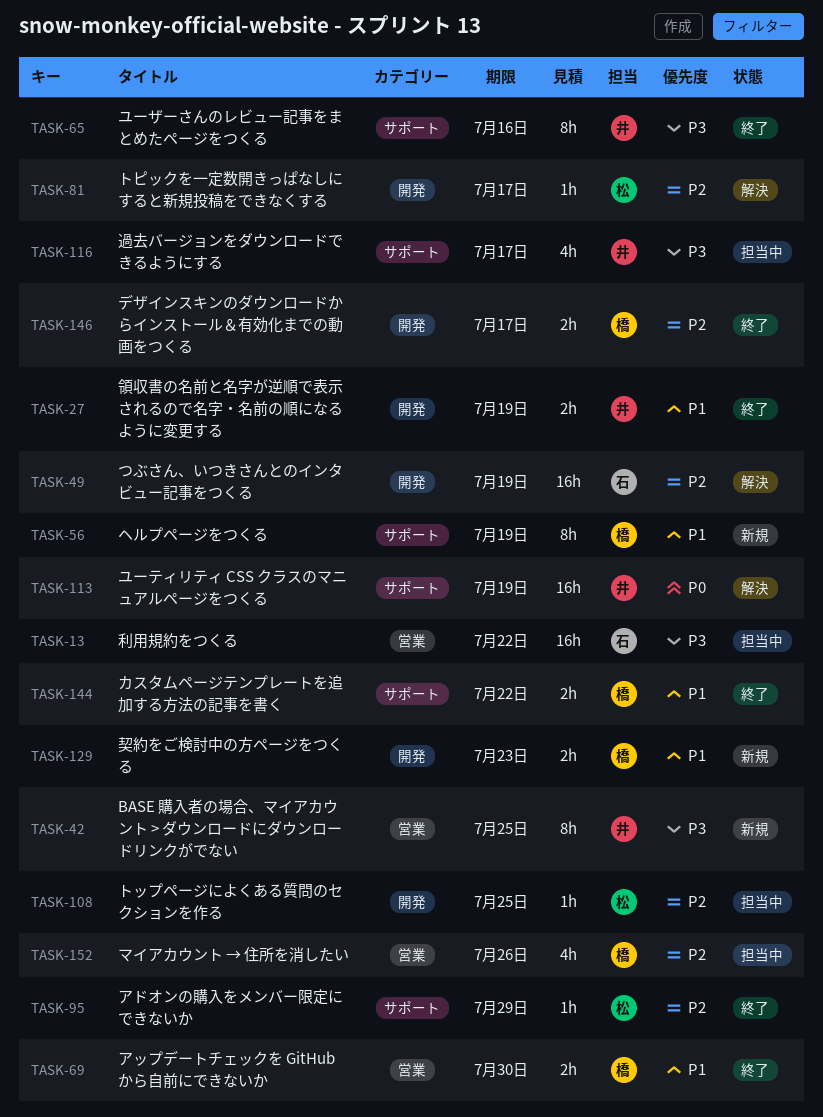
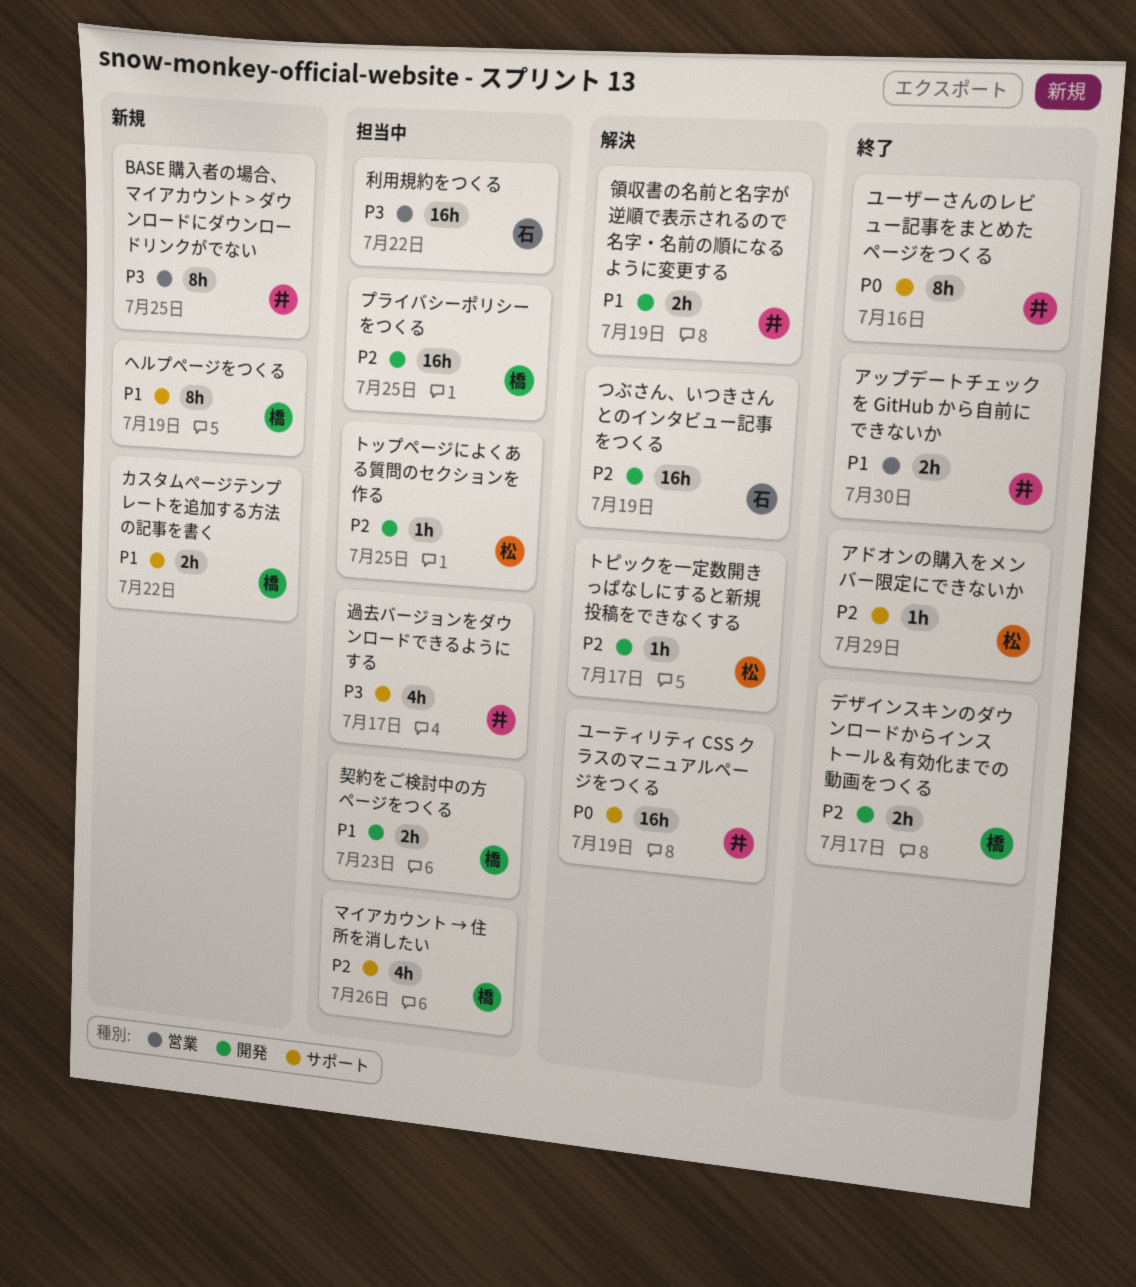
アップデートチェックを GitHub から自前にできないか, owner: 橋 -> 井
カスタムページテンプレートを追加する方法の記事を書く, status: 終了 -> 新規
プライバシーポリシーをつくる: none -> present
マイアカウント → 住所を消したい, label: 営業 -> サポート
ユーザーさんのレビュー記事をまとめたページをつくる, priority: P3 -> P0
契約をご検討中の方ページをつくる, status: 新規 -> 担当中
領収書の名前と名字が逆順で表示されるので名字・名前の順になるように変更する, status: 終了 -> 解決

